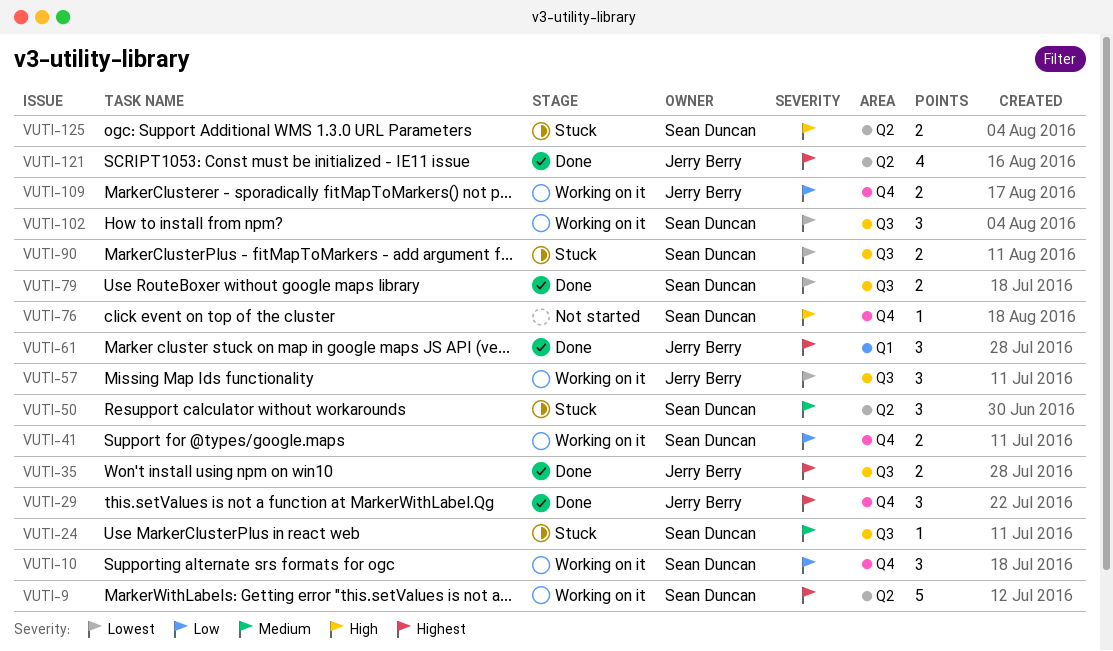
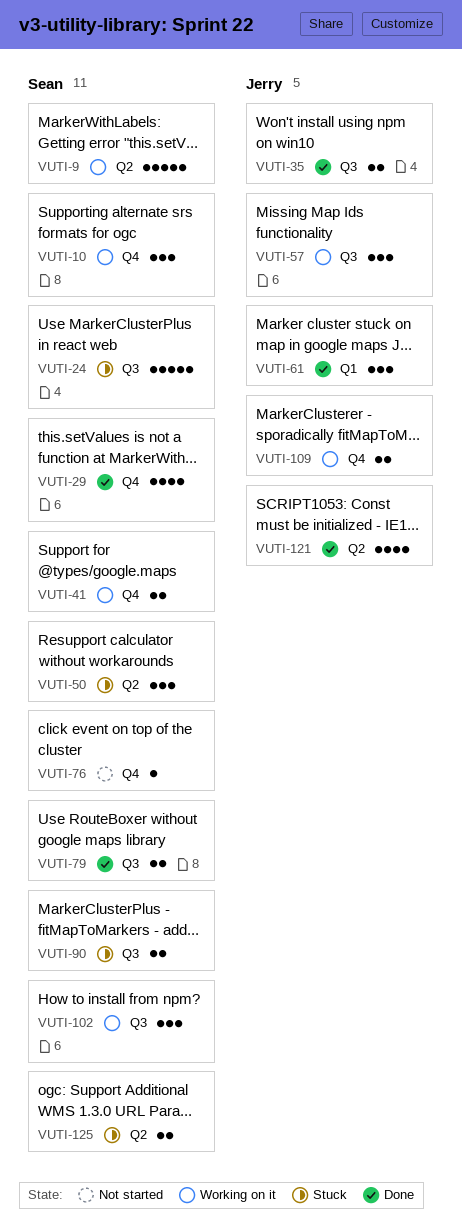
VUTI-24, estimate: 1 -> 5
VUTI-29, owner: Jerry Berry -> Sean Duncan
VUTI-29, estimate: 3 -> 4

